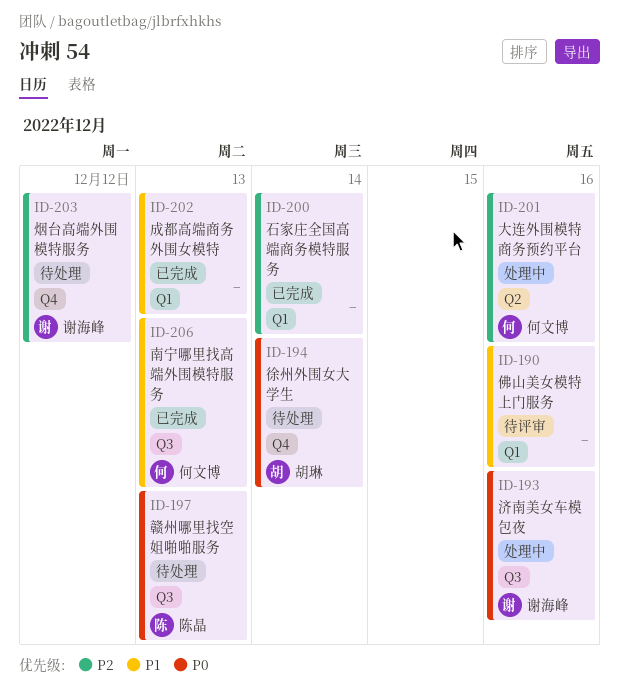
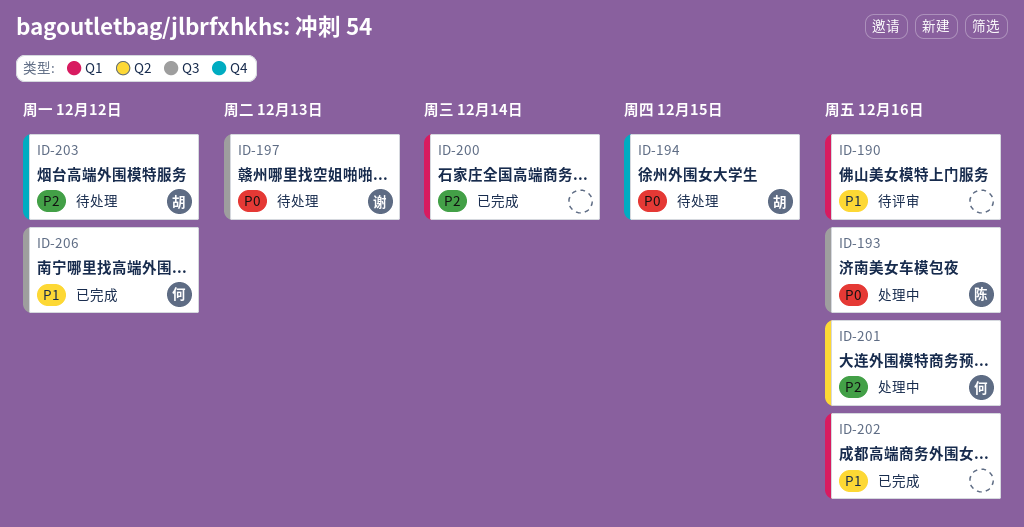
ID-193, owner: 谢海峰 -> 陈晶
ID-194, due: Dec 14 -> Dec 15
ID-197, owner: 陈晶 -> 谢海峰
ID-202, due: Dec 13 -> Dec 16
ID-203, owner: 谢海峰 -> 胡琳
ID-206, due: Dec 13 -> Dec 12

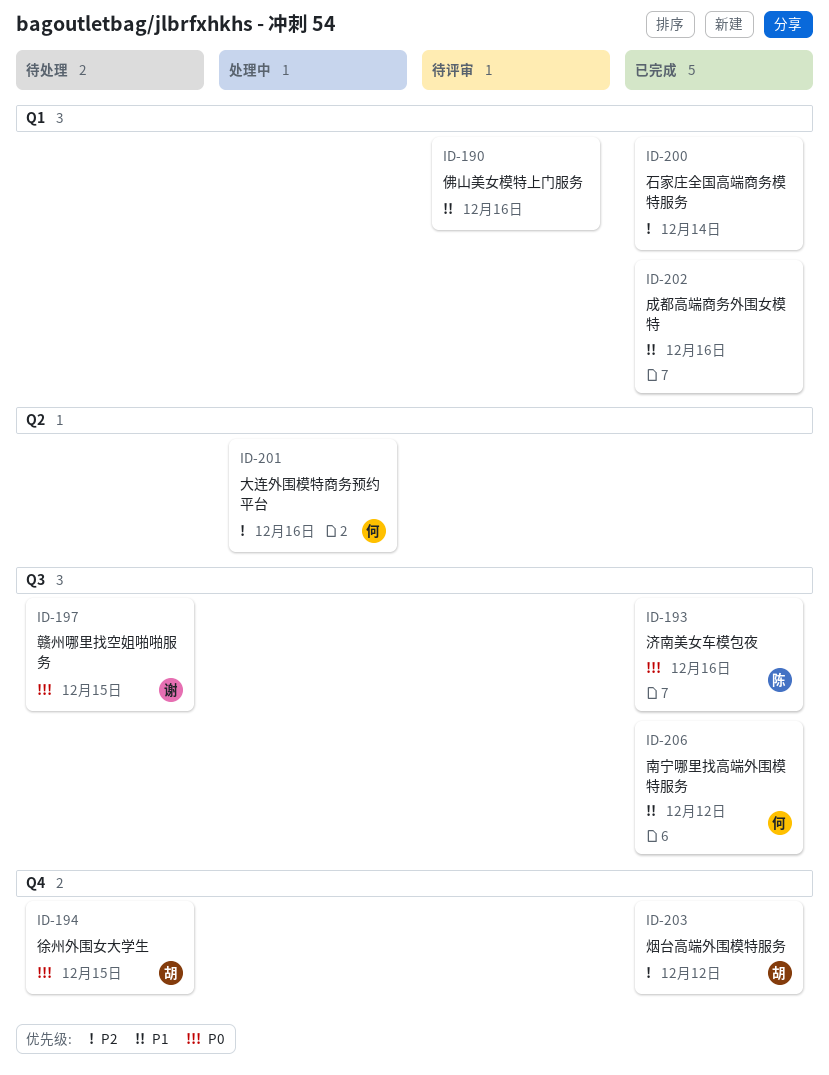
ID-193, status: 处理中 -> 已完成
ID-197, due: Dec 13 -> Dec 15
ID-203, status: 待处理 -> 已完成

